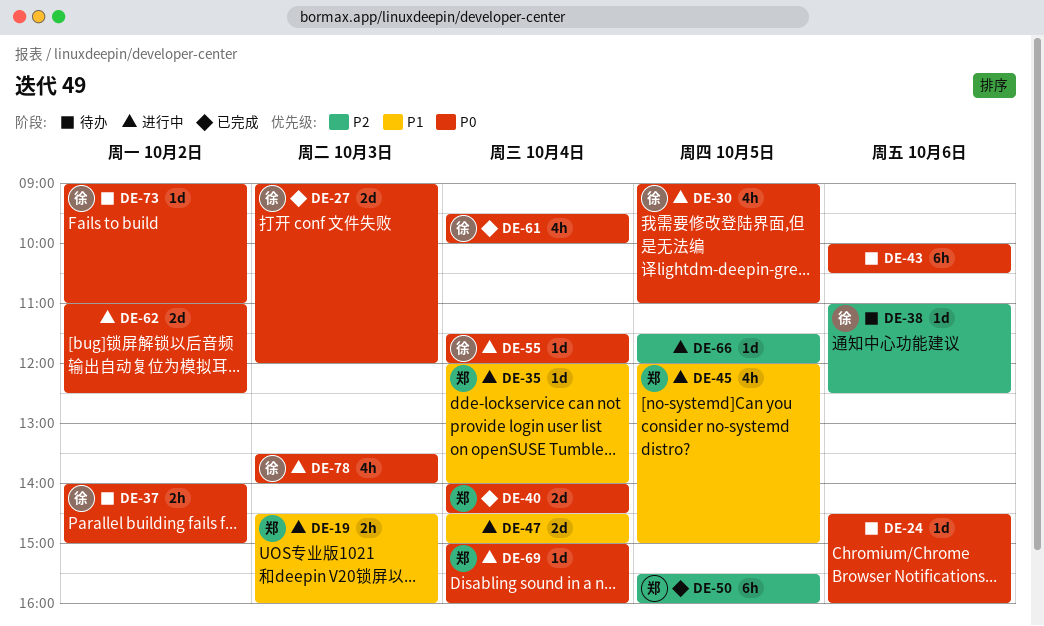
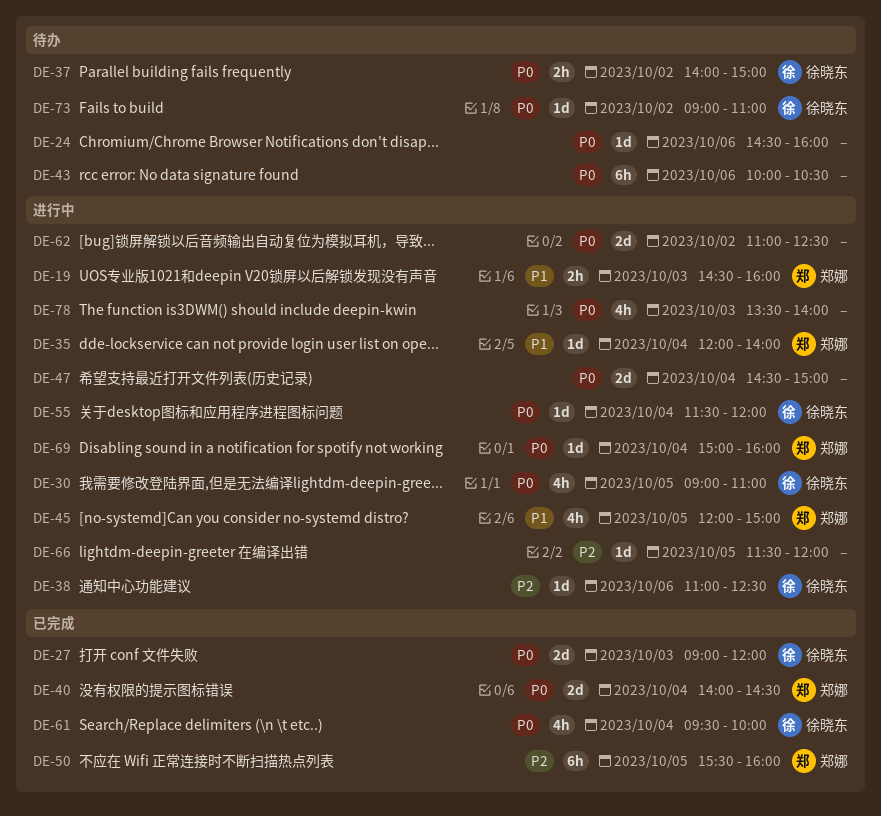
DE-38, status: 待办 -> 进行中
DE-47, priority: P1 -> P0
DE-78, owner: 徐晓东 -> none

